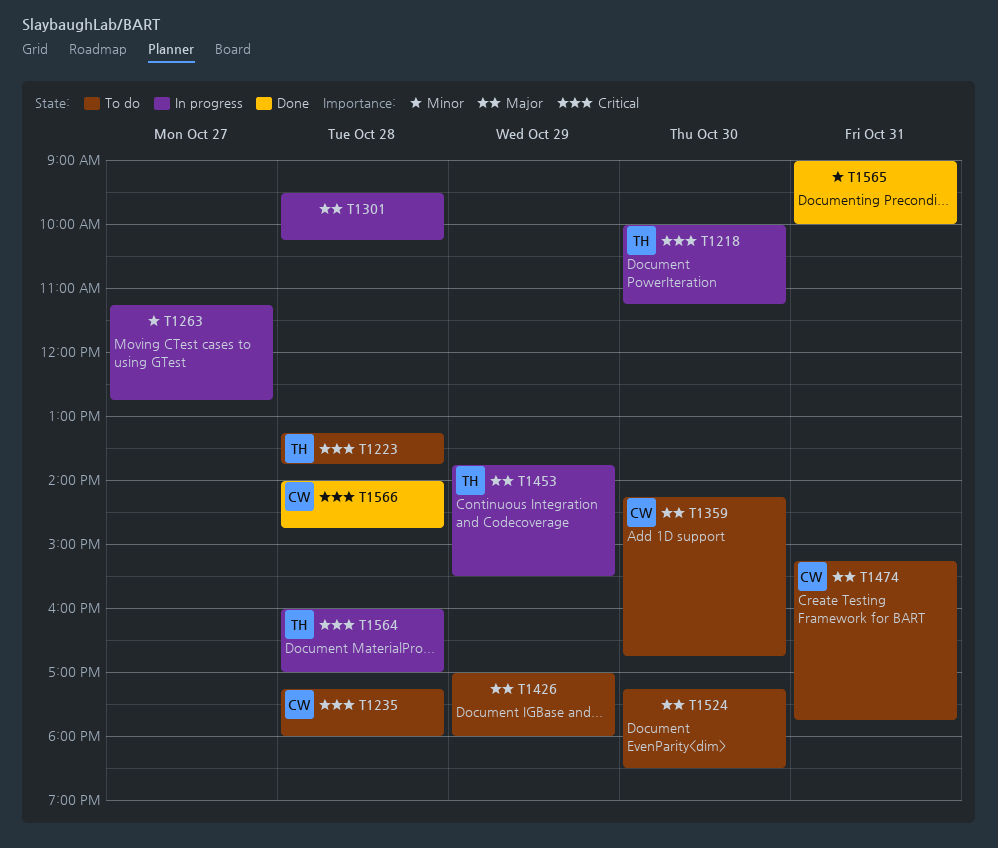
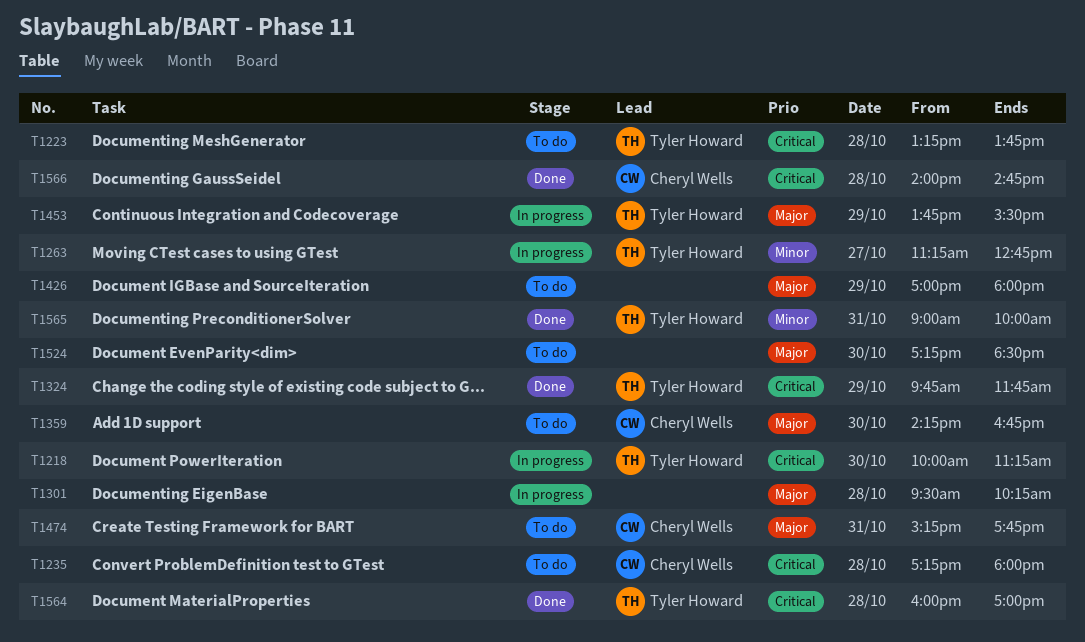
T1263, owner: none -> Tyler Howard
T1324: none -> present
T1564, status: In progress -> Done
T1565, owner: none -> Tyler Howard

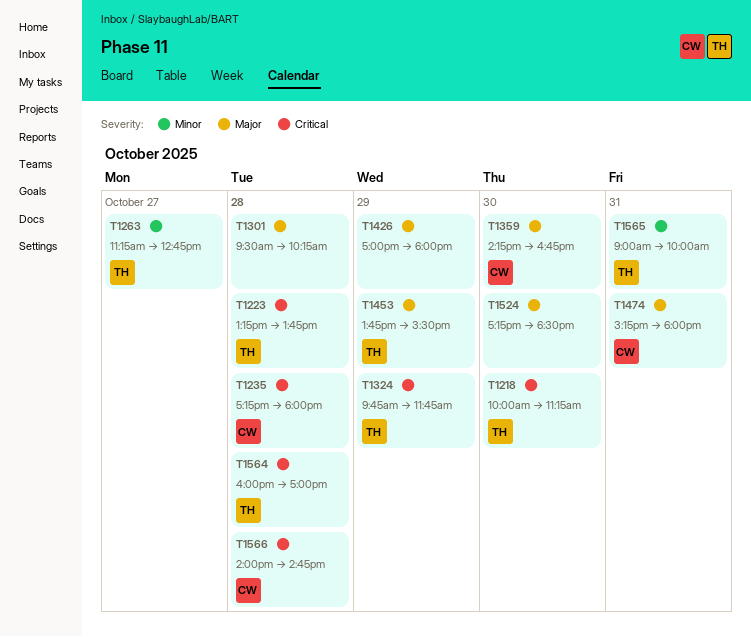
T1474, ends: 17:45 -> 18:00

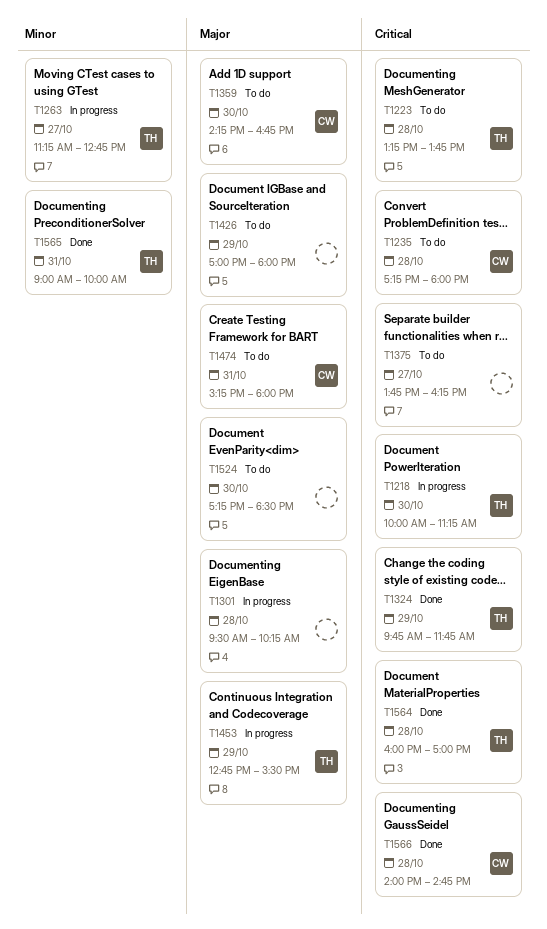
T1375: none -> present
T1453, begins: 13:45 -> 12:45

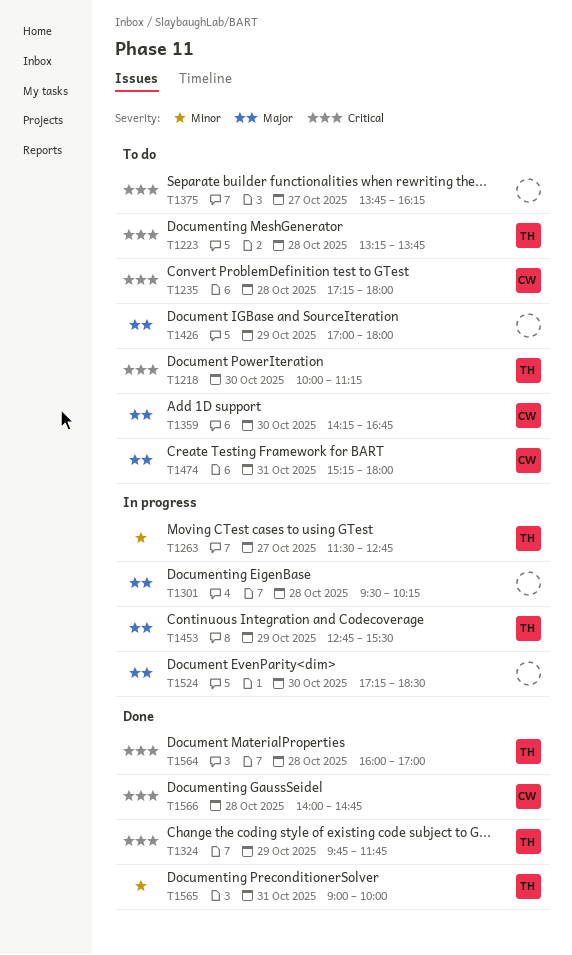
T1218, status: In progress -> To do
T1263, begins: 11:15 -> 11:30
T1524, status: To do -> In progress

